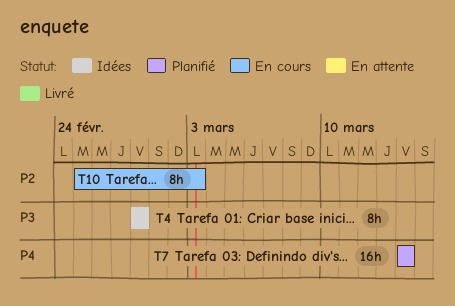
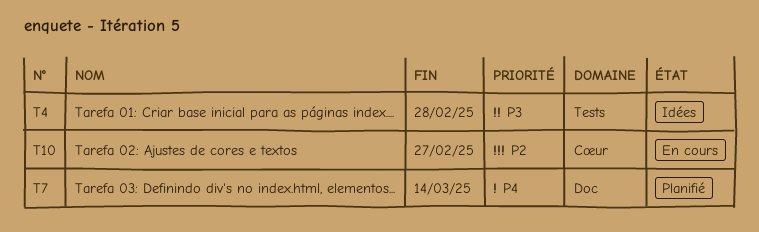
T10, due: Mar 3 -> Feb 27

